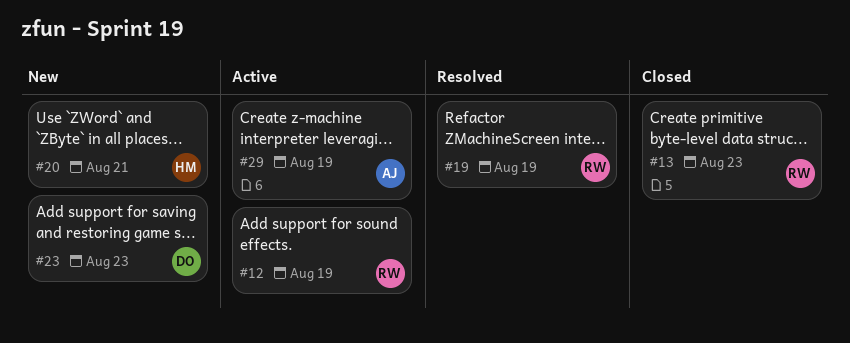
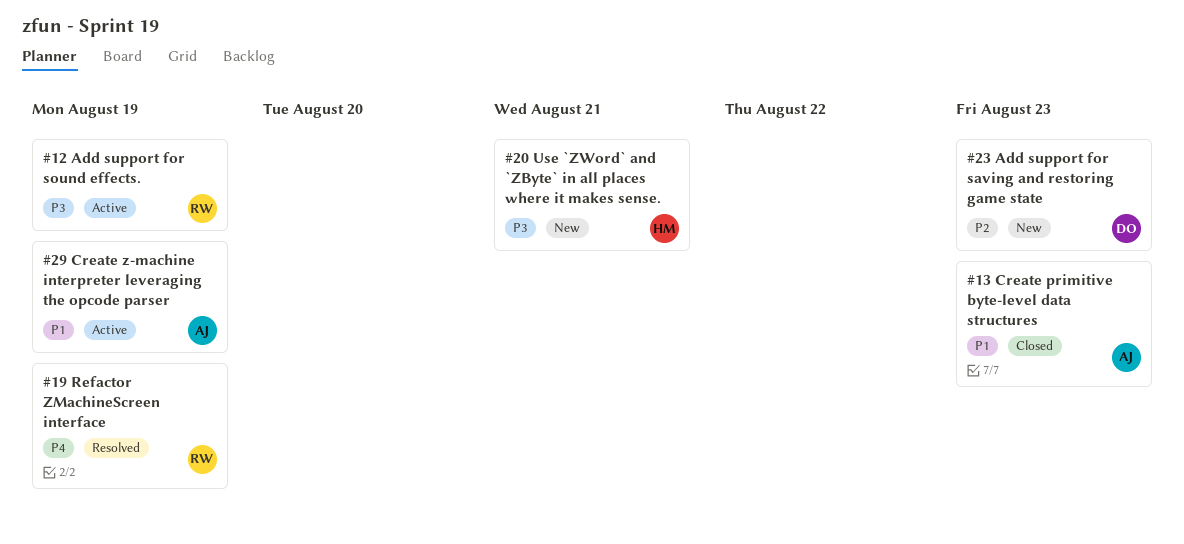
#13, owner: RW -> AJ

